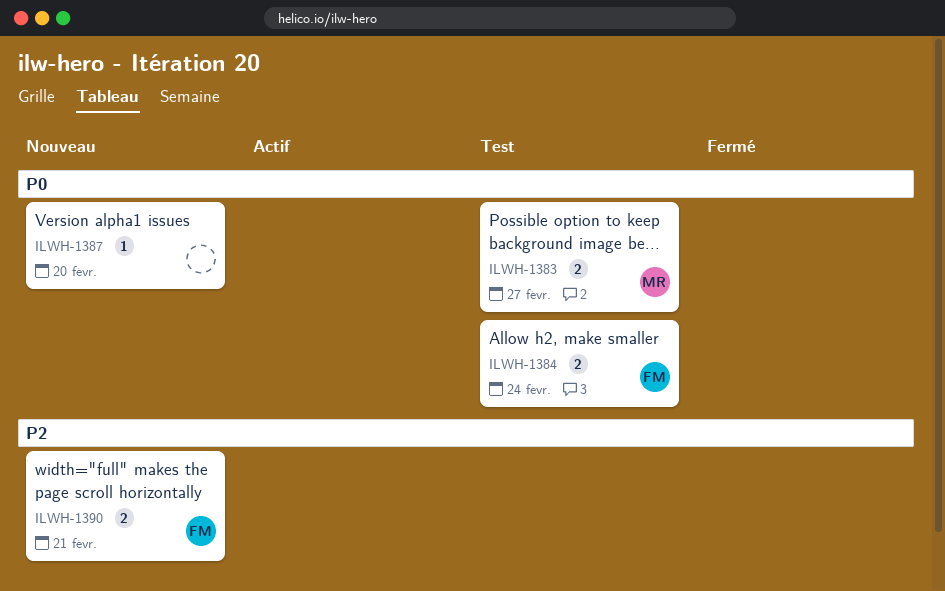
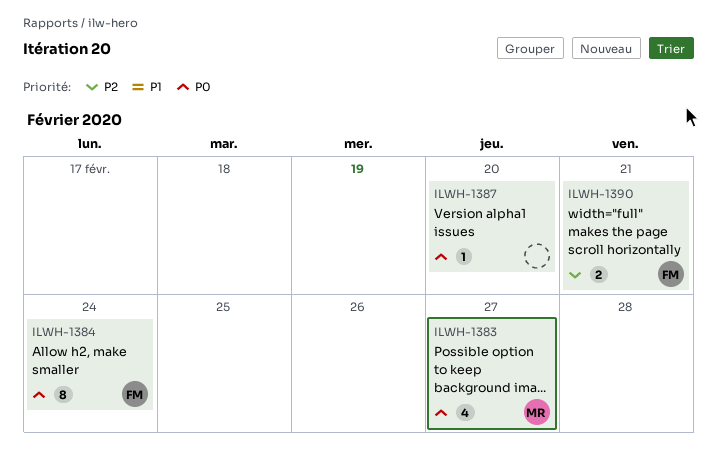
ILWH-1383, estimate: 2 -> 4
ILWH-1384, estimate: 2 -> 8

